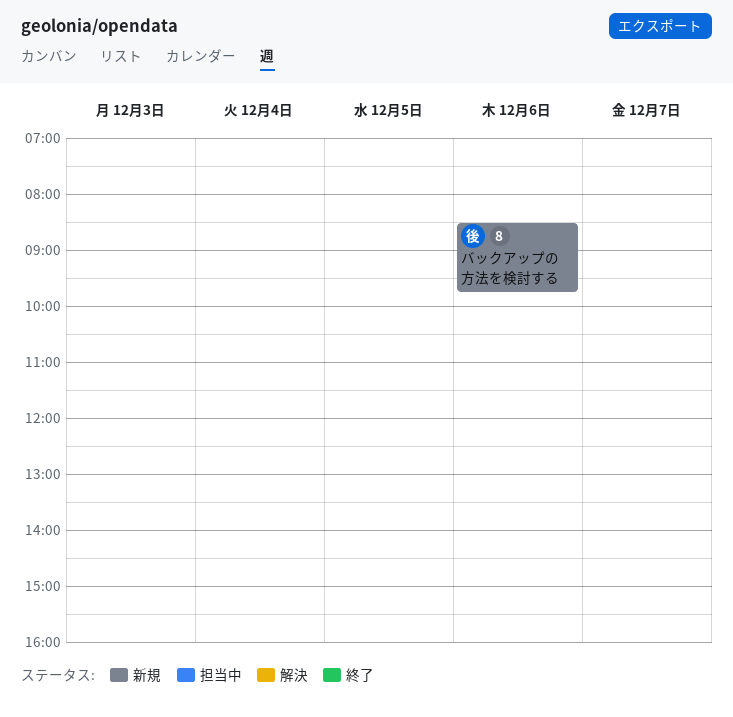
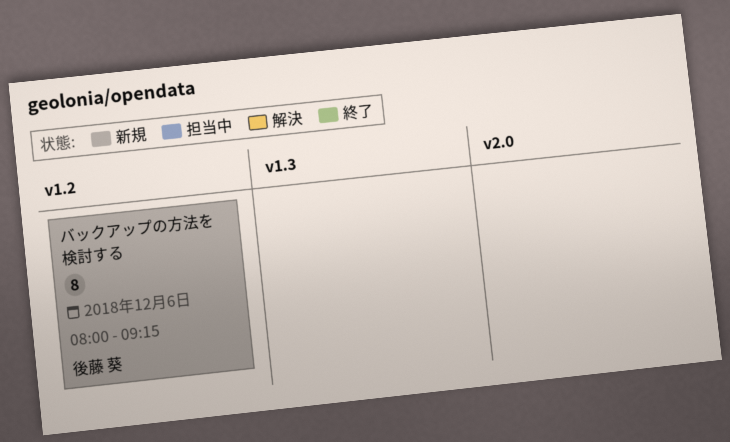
バックアップの方法を検討する, begins: 08:30 -> 08:00
バックアップの方法を検討する, ends: 09:45 -> 09:15

